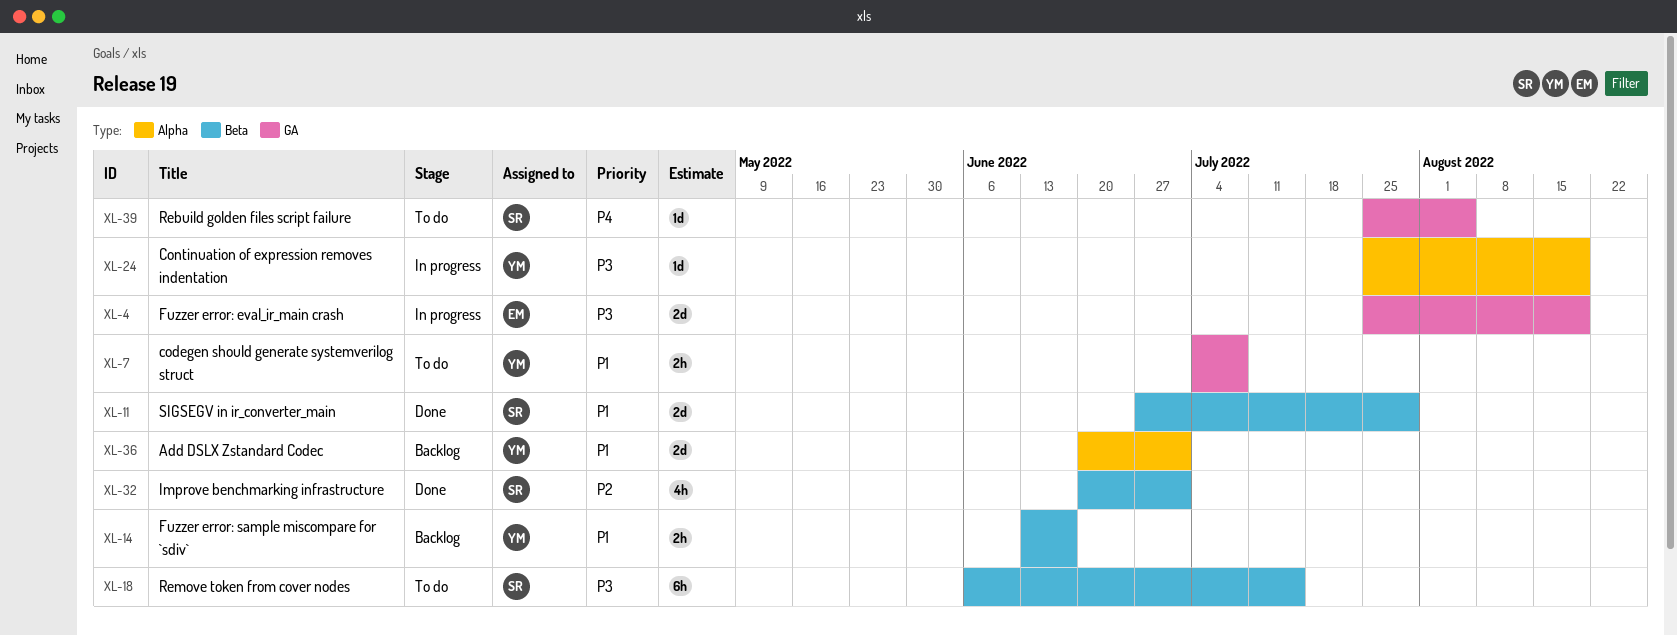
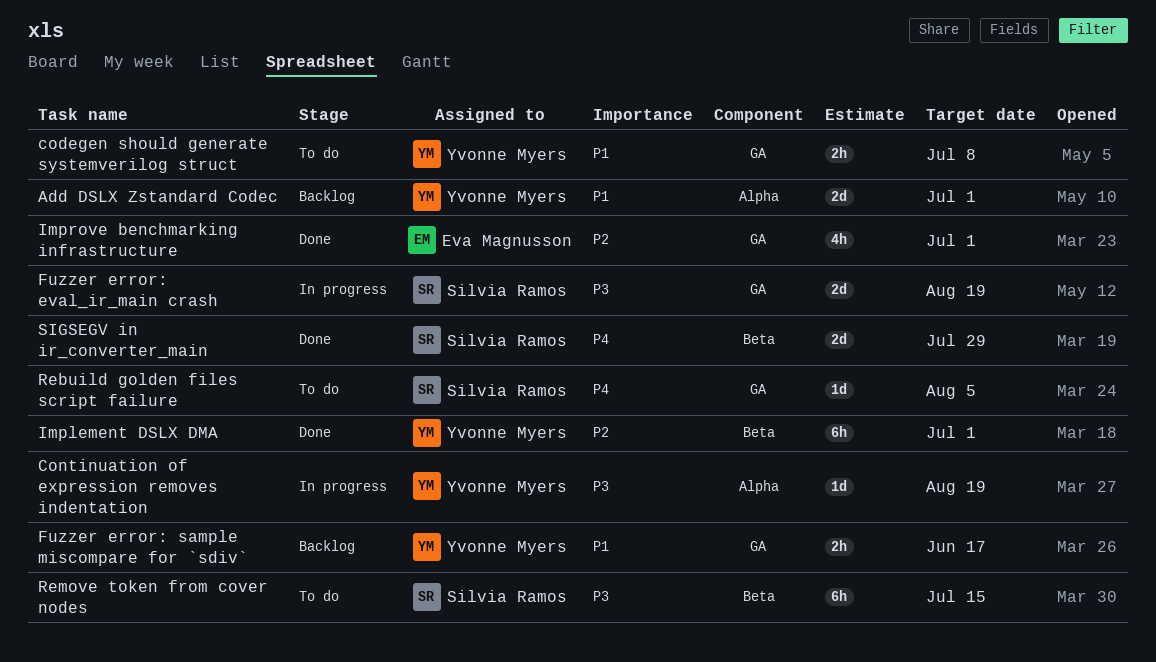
Fuzzer error: eval_ir_main crash, owner: Eva Magnusson -> Silvia Ramos
Fuzzer error: sample miscompare for `sdiv`, label: Beta -> GA
Implement DSLX DMA: none -> present
Improve benchmarking infrastructure, owner: Silvia Ramos -> Eva Magnusson
Improve benchmarking infrastructure, label: Beta -> GA
SIGSEGV in ir_converter_main, priority: P1 -> P4

